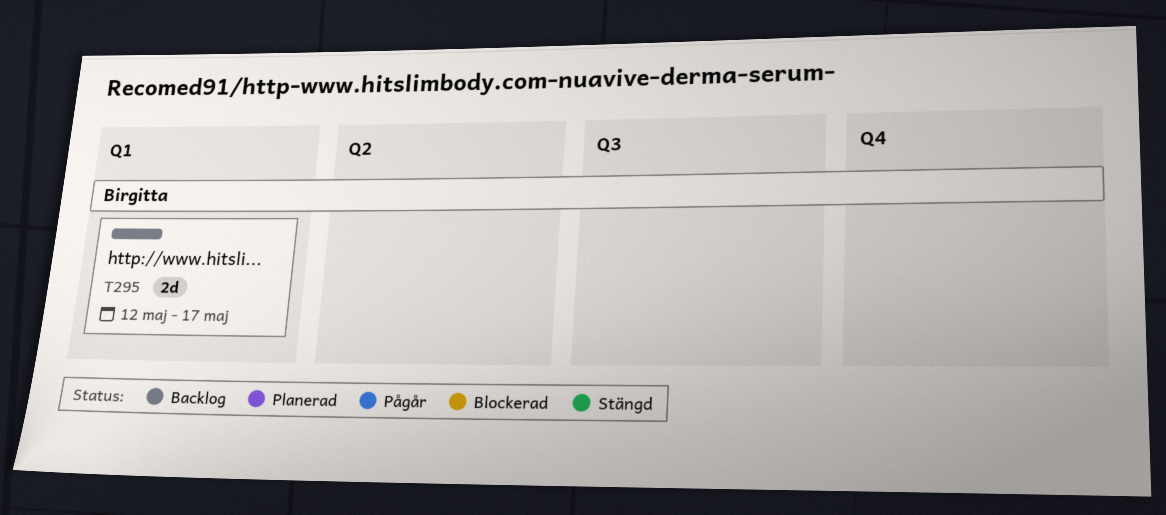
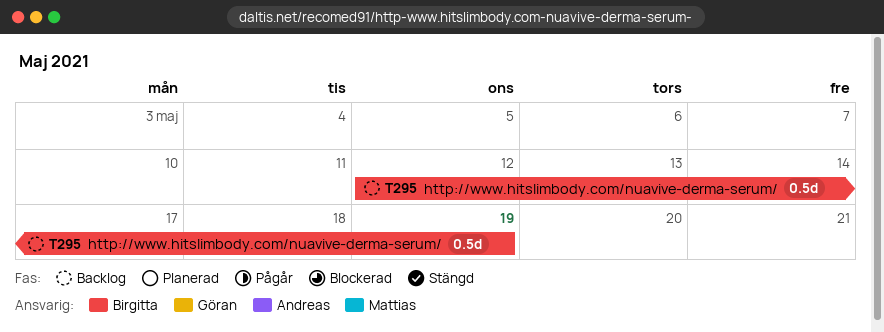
T295, estimate: 2d -> 0.5d
T295, due: May 17 -> May 19

